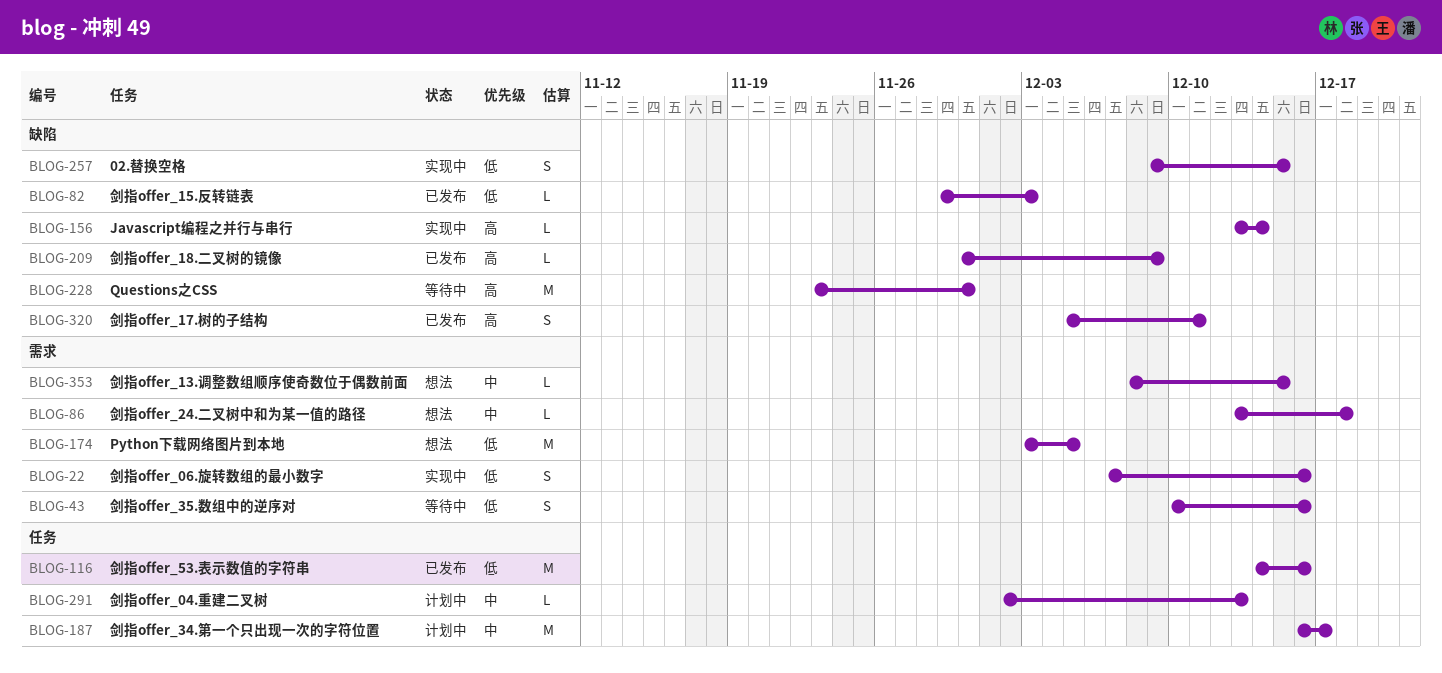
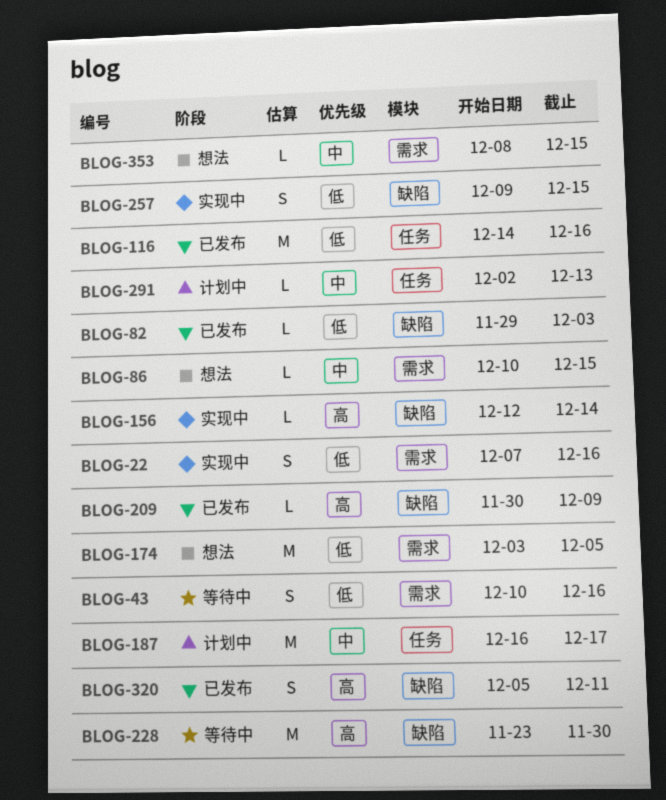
BLOG-86, start: Dec 13 -> Dec 10
BLOG-86, due: Dec 18 -> Dec 15
BLOG-156, start: Dec 13 -> Dec 12

